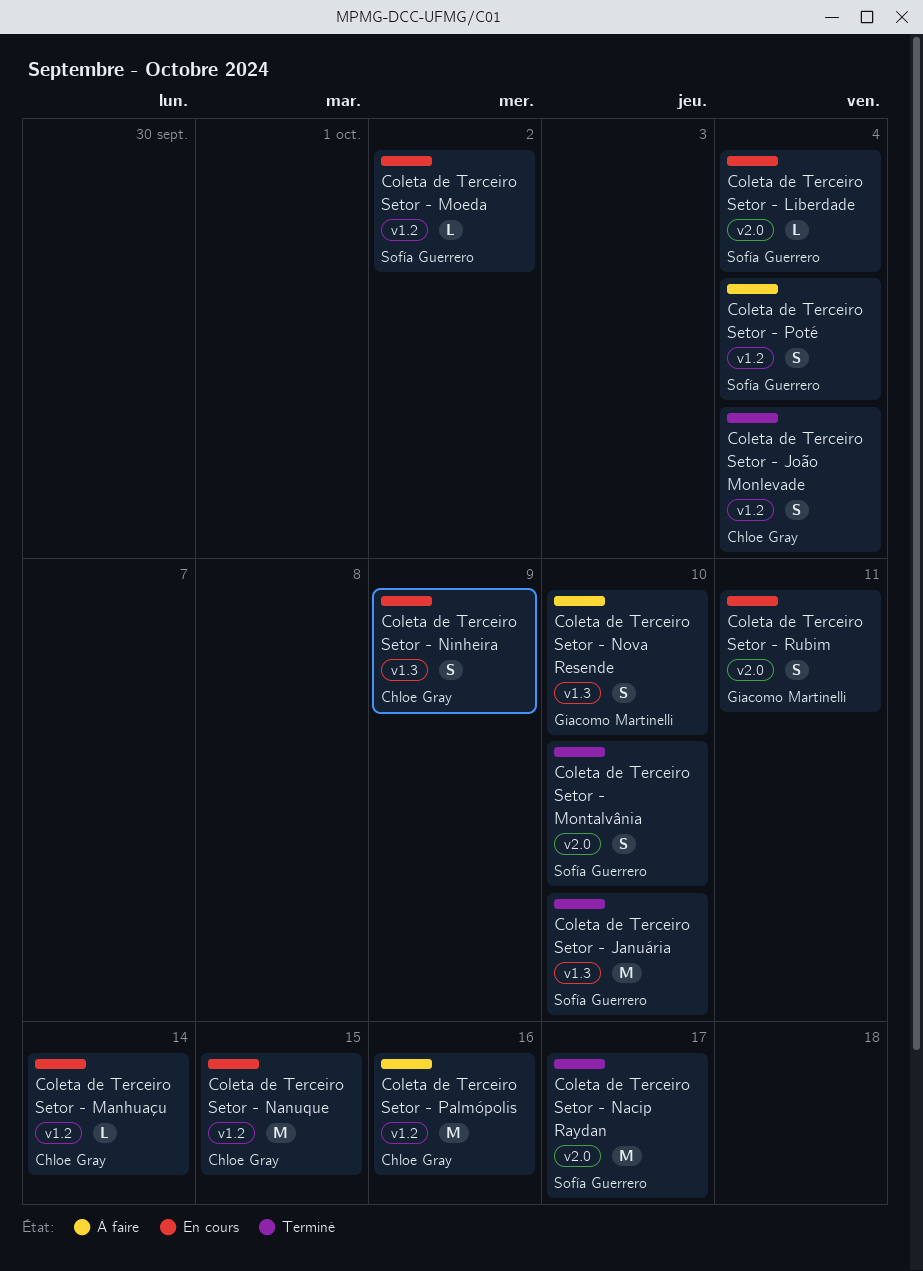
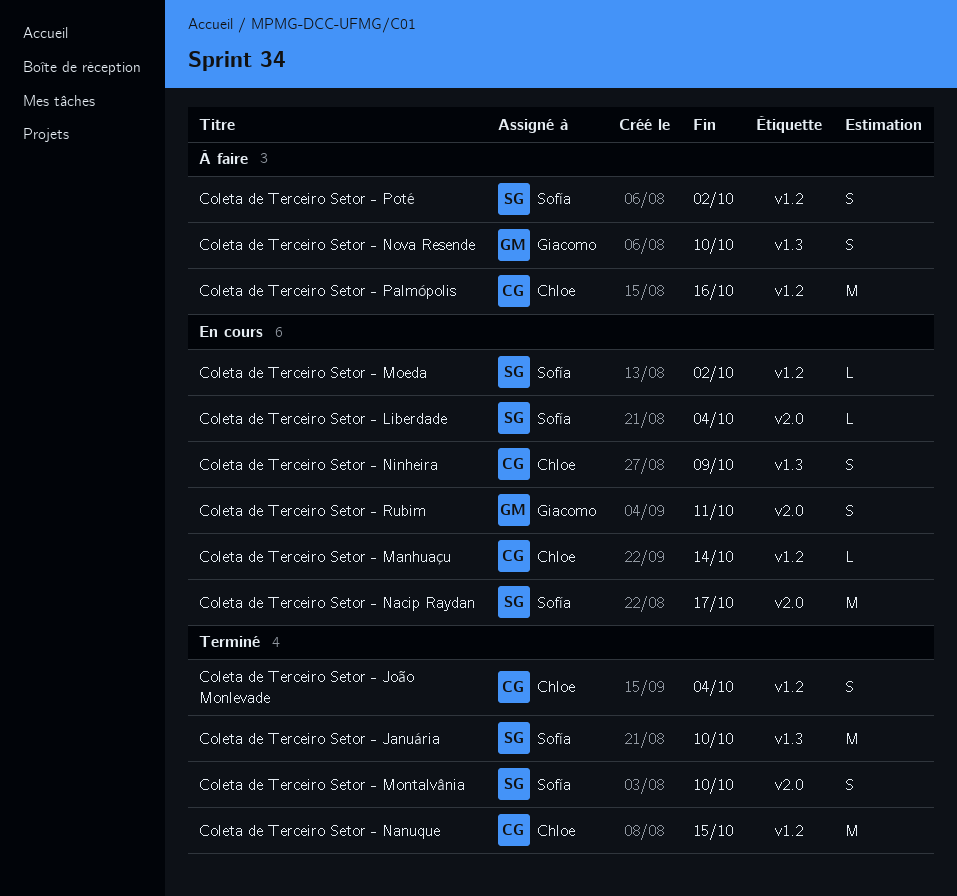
Coleta de Terceiro Setor - Nacip Raydan, status: Terminé -> En cours
Coleta de Terceiro Setor - Nanuque, status: En cours -> Terminé
Coleta de Terceiro Setor - Poté, due: Oct 4 -> Oct 2

